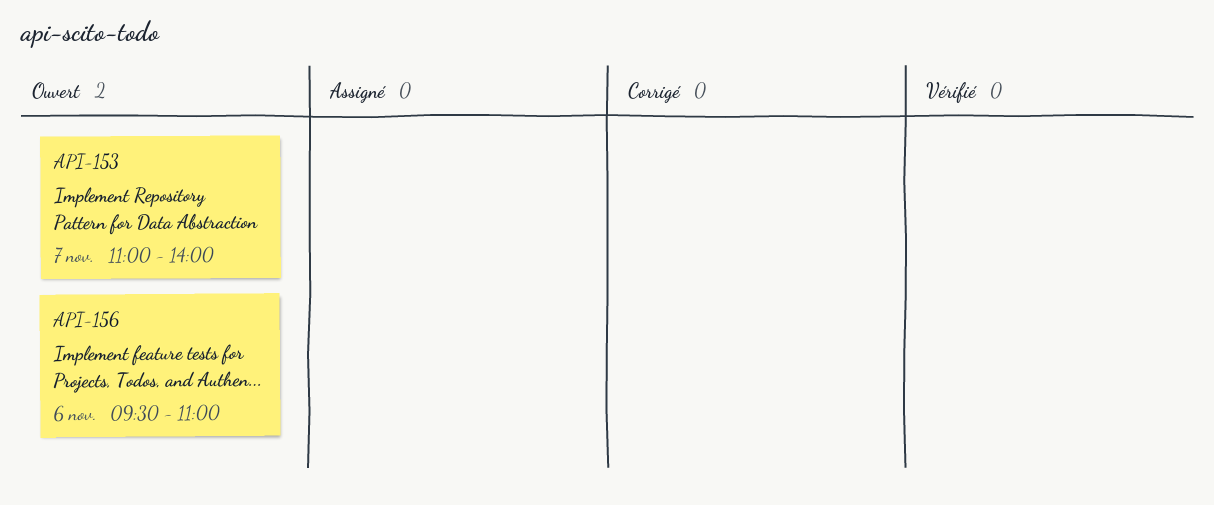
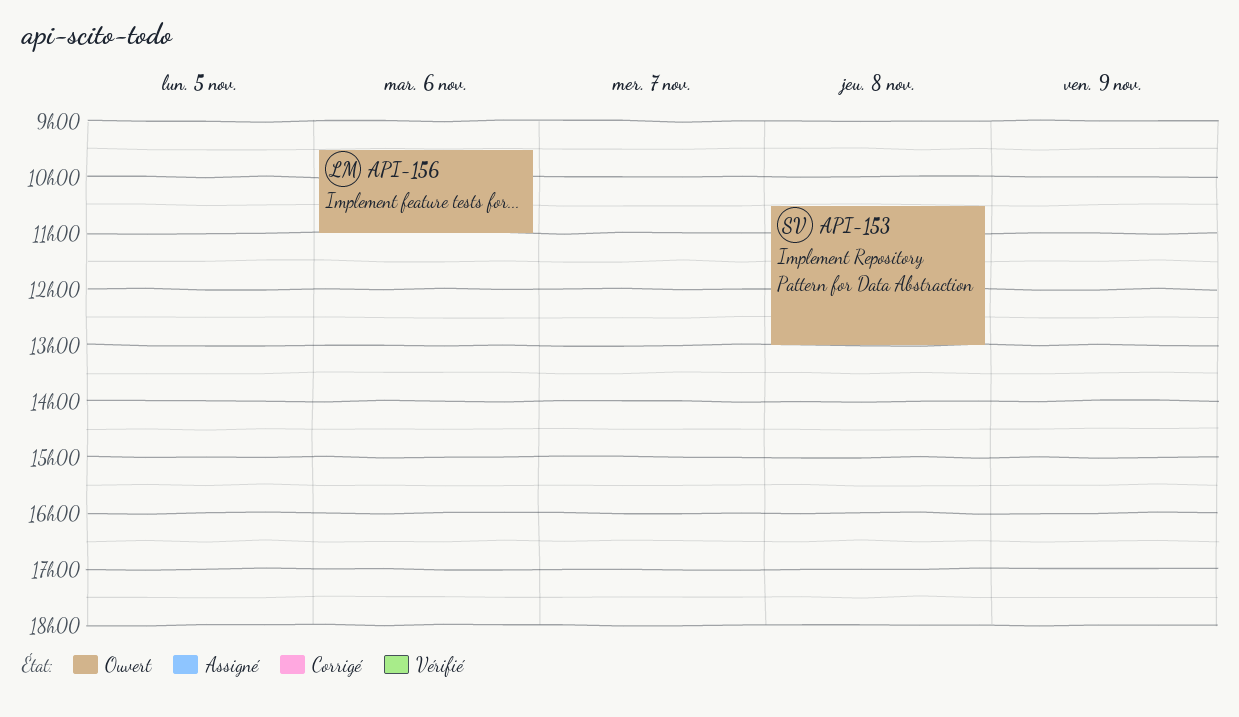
API-153, day: Nov 7 -> Nov 8
API-153, begins: 11:00 -> 10:30
API-153, ends: 14:00 -> 13:00

